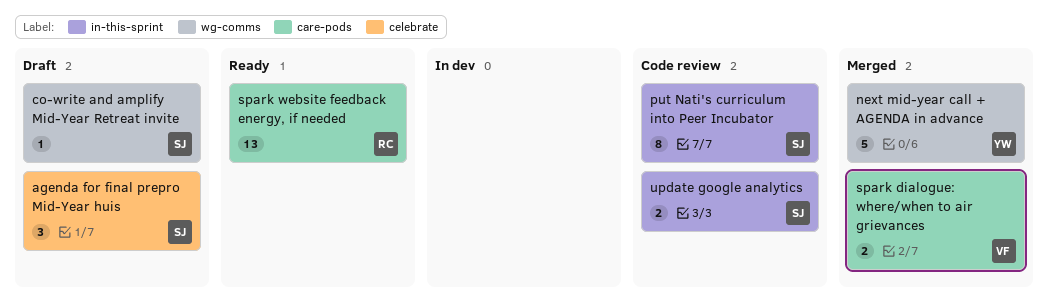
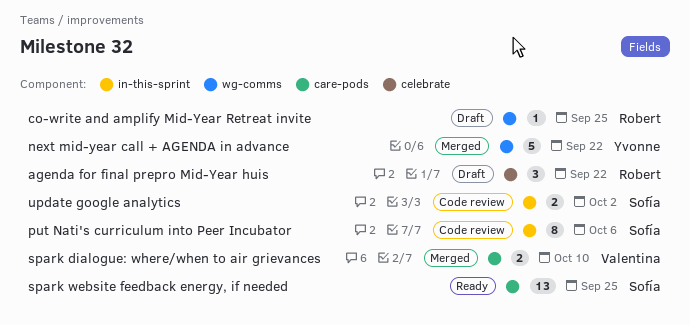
agenda for final prepro Mid-Year huis, owner: Sofía -> Robert
co-write and amplify Mid-Year Retreat invite, owner: Sofía -> Robert
spark website feedback energy, if needed, owner: Robert -> Sofía

